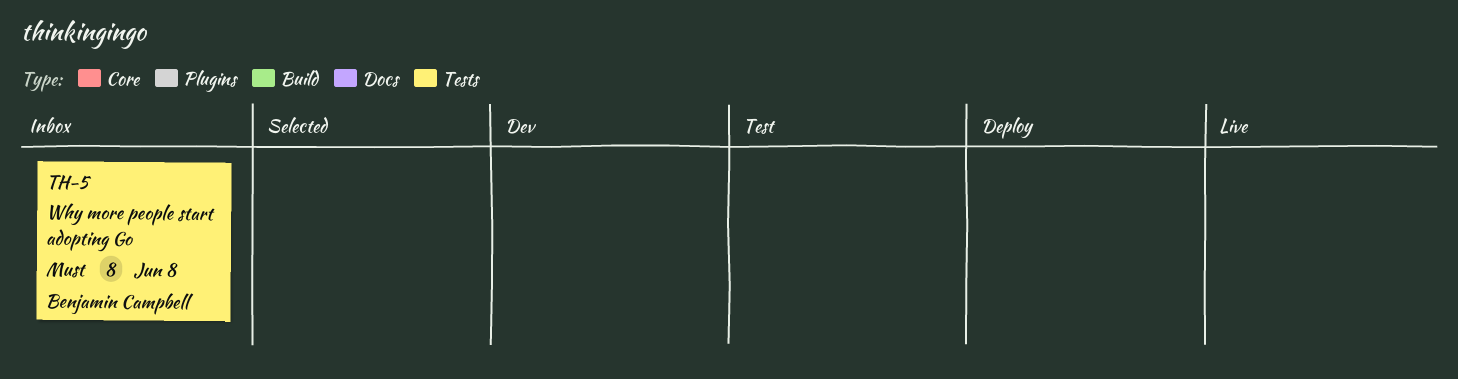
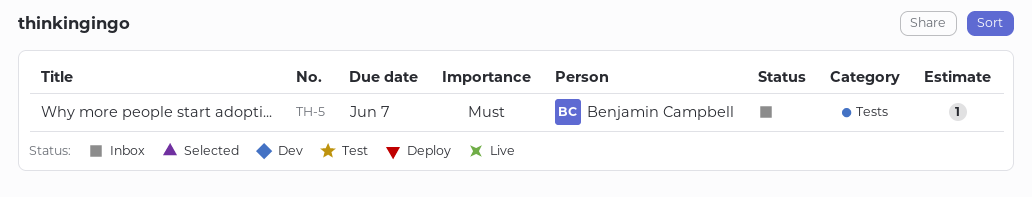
TH-5, estimate: 8 -> 1
TH-5, due: Jun 8 -> Jun 7

